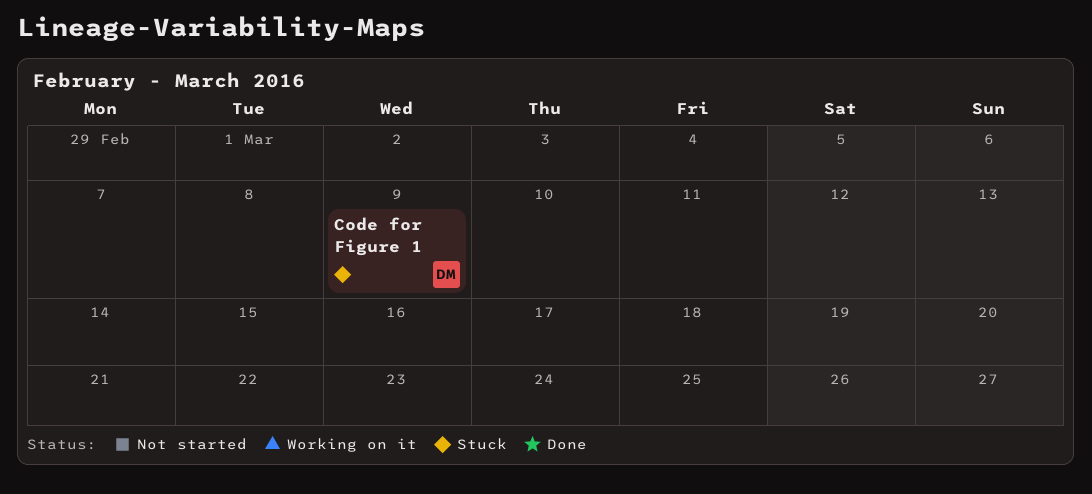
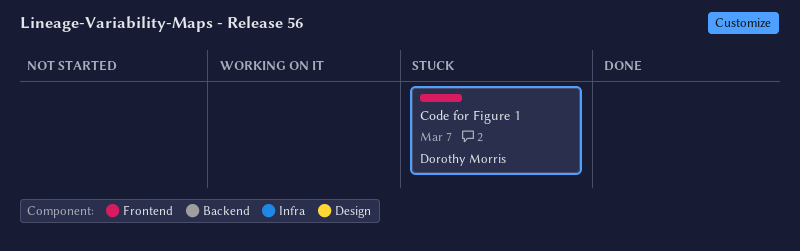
Code for Figure 1, due: Mar 9 -> Mar 7

